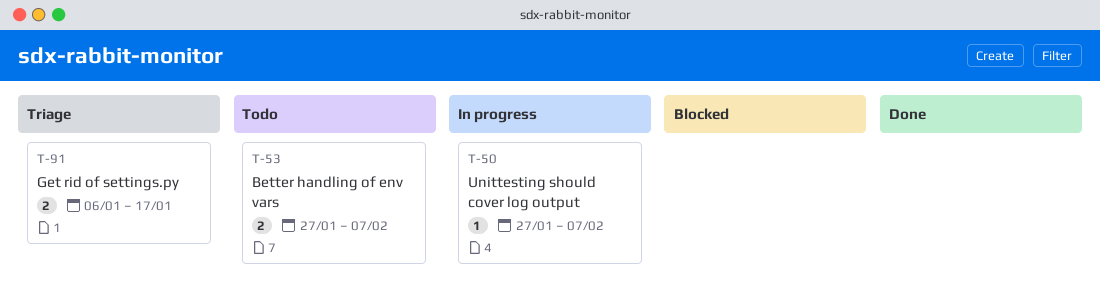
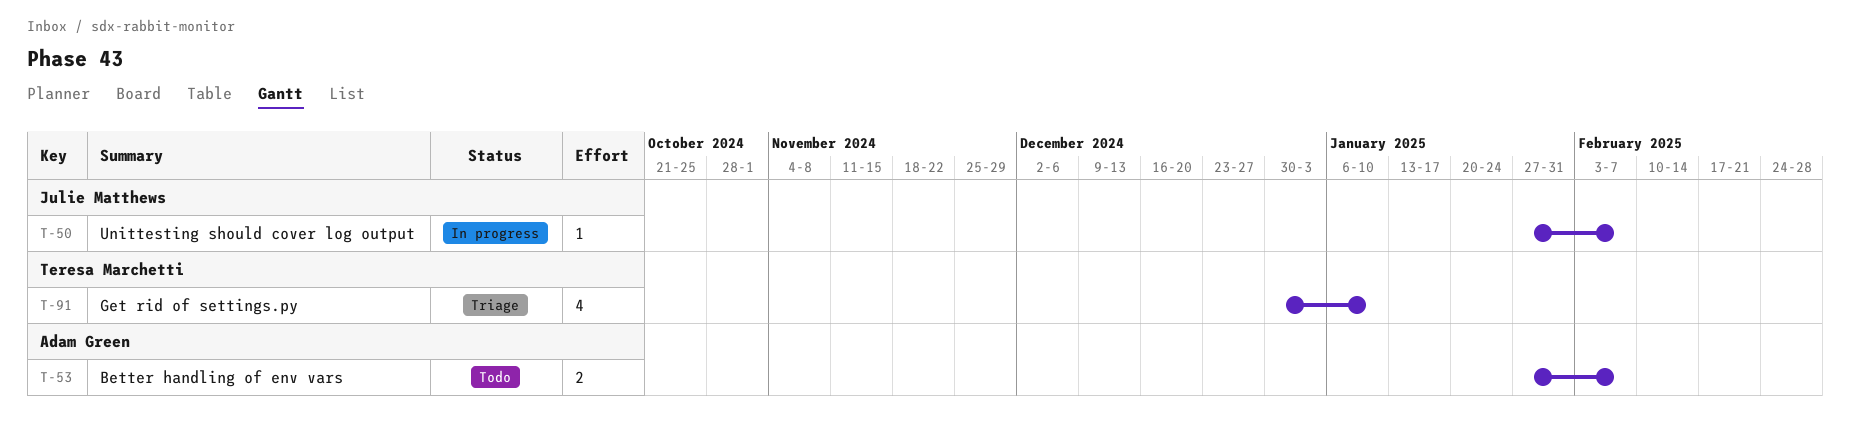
T-91, estimate: 2 -> 4
T-91, start: Jan 6 -> Dec 30
T-91, due: Jan 17 -> Jan 10

